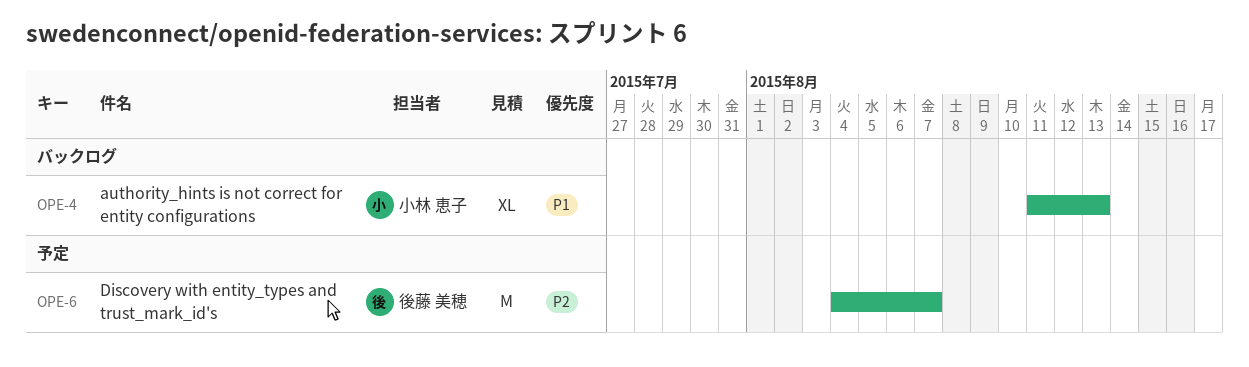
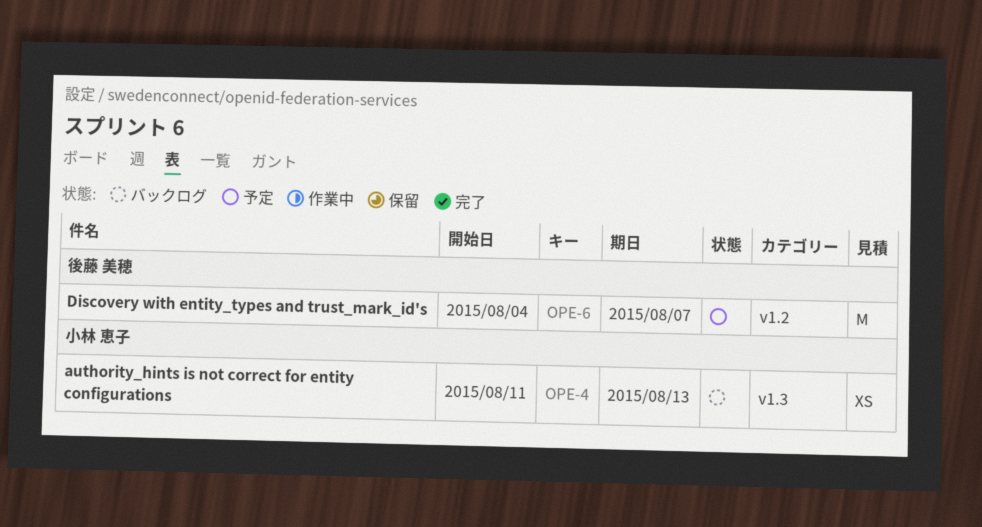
OPE-4, estimate: XL -> XS

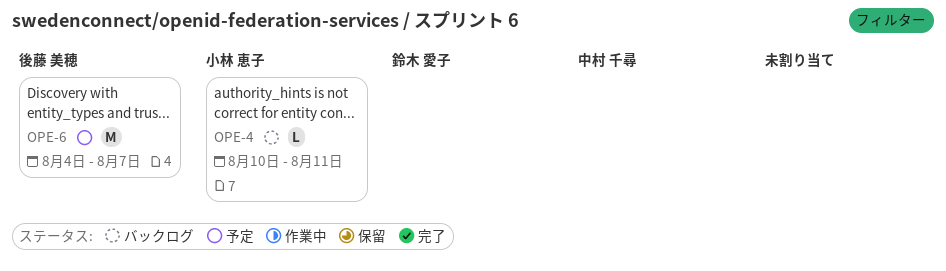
OPE-4, estimate: XS -> L
OPE-4, start: Aug 11 -> Aug 10
OPE-4, due: Aug 13 -> Aug 11

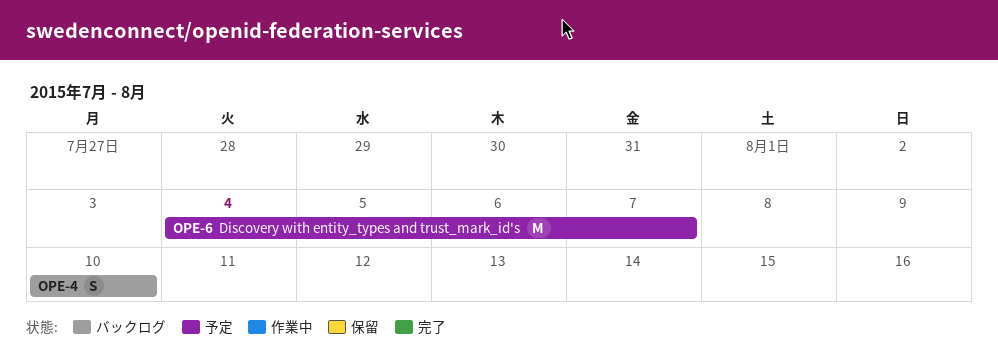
OPE-4, estimate: L -> S
OPE-4, due: Aug 11 -> Aug 10

